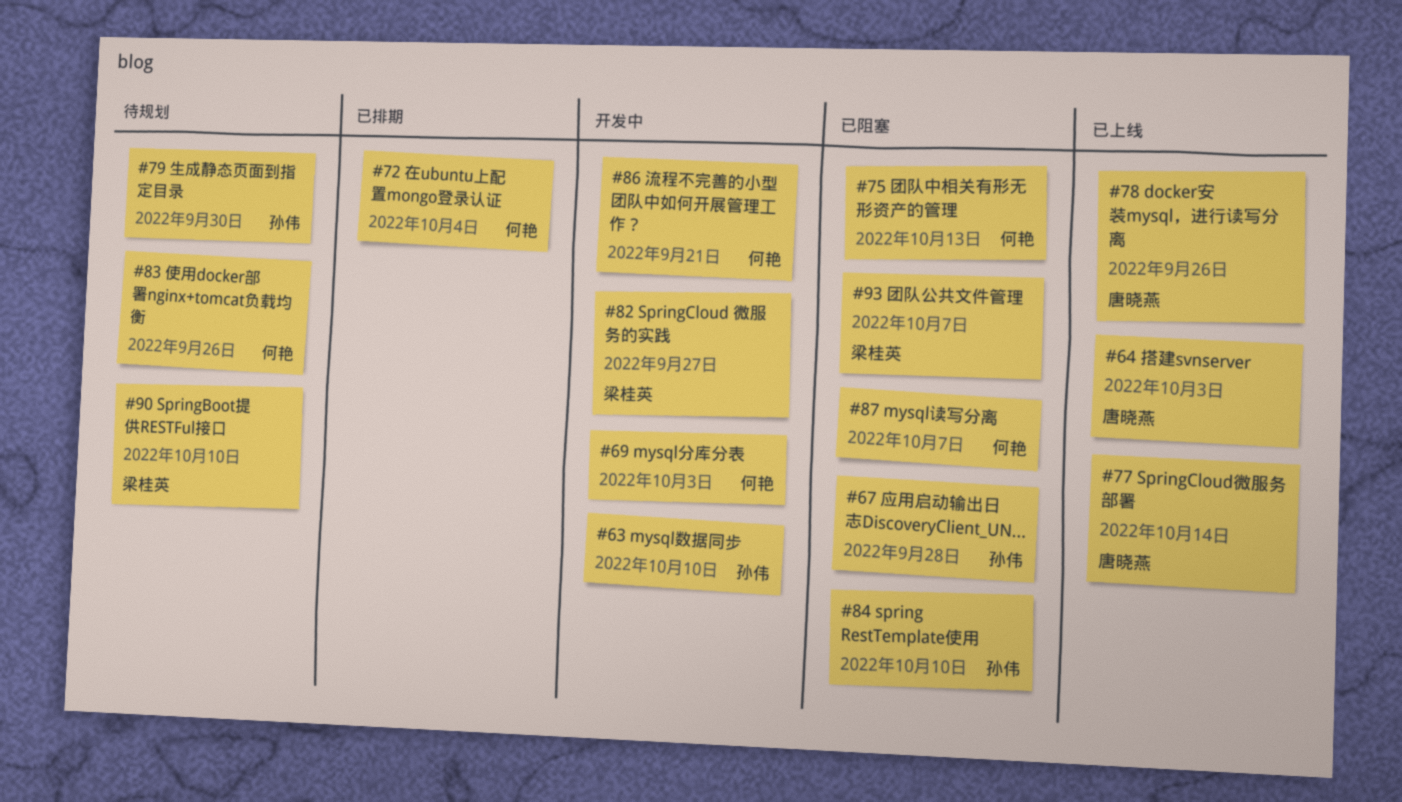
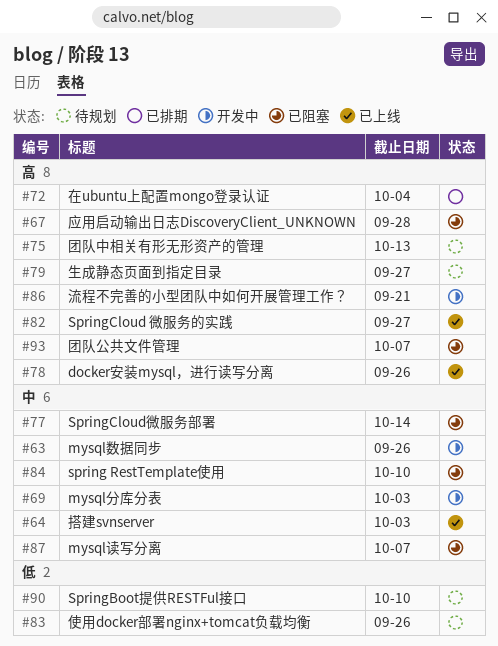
#63, due: Oct 10 -> Sep 26
#75, status: 已阻塞 -> 待规划
#77, status: 已上线 -> 已阻塞
#79, due: Sep 30 -> Sep 27
#82, status: 开发中 -> 已上线

